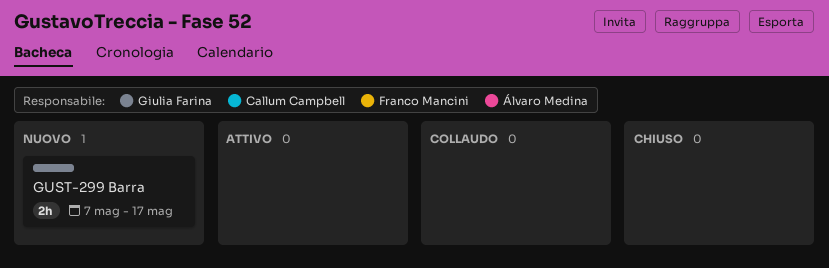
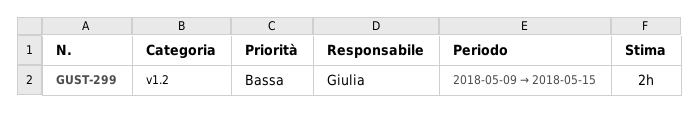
GUST-299, start: May 7 -> May 9
GUST-299, due: May 17 -> May 15

